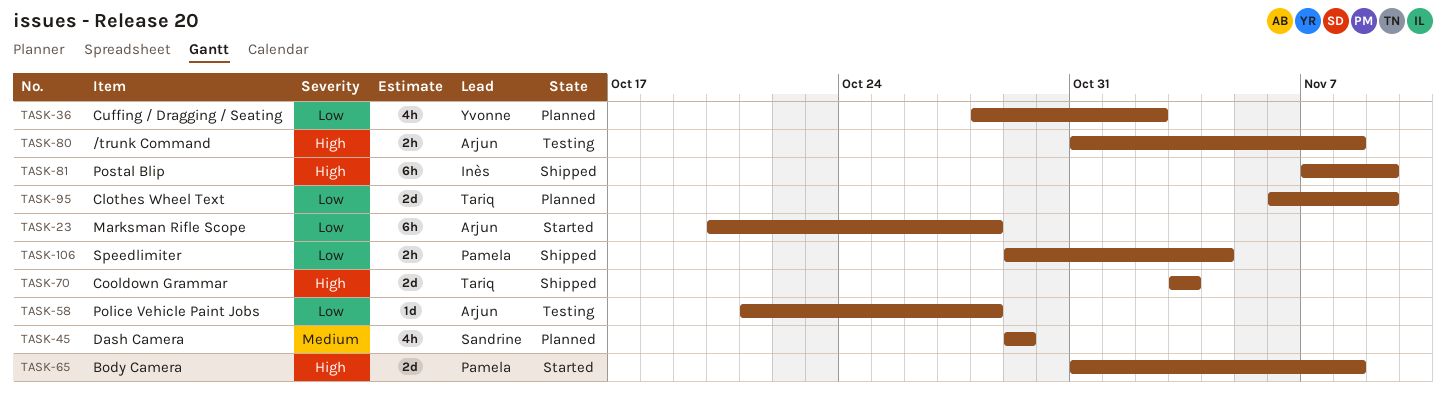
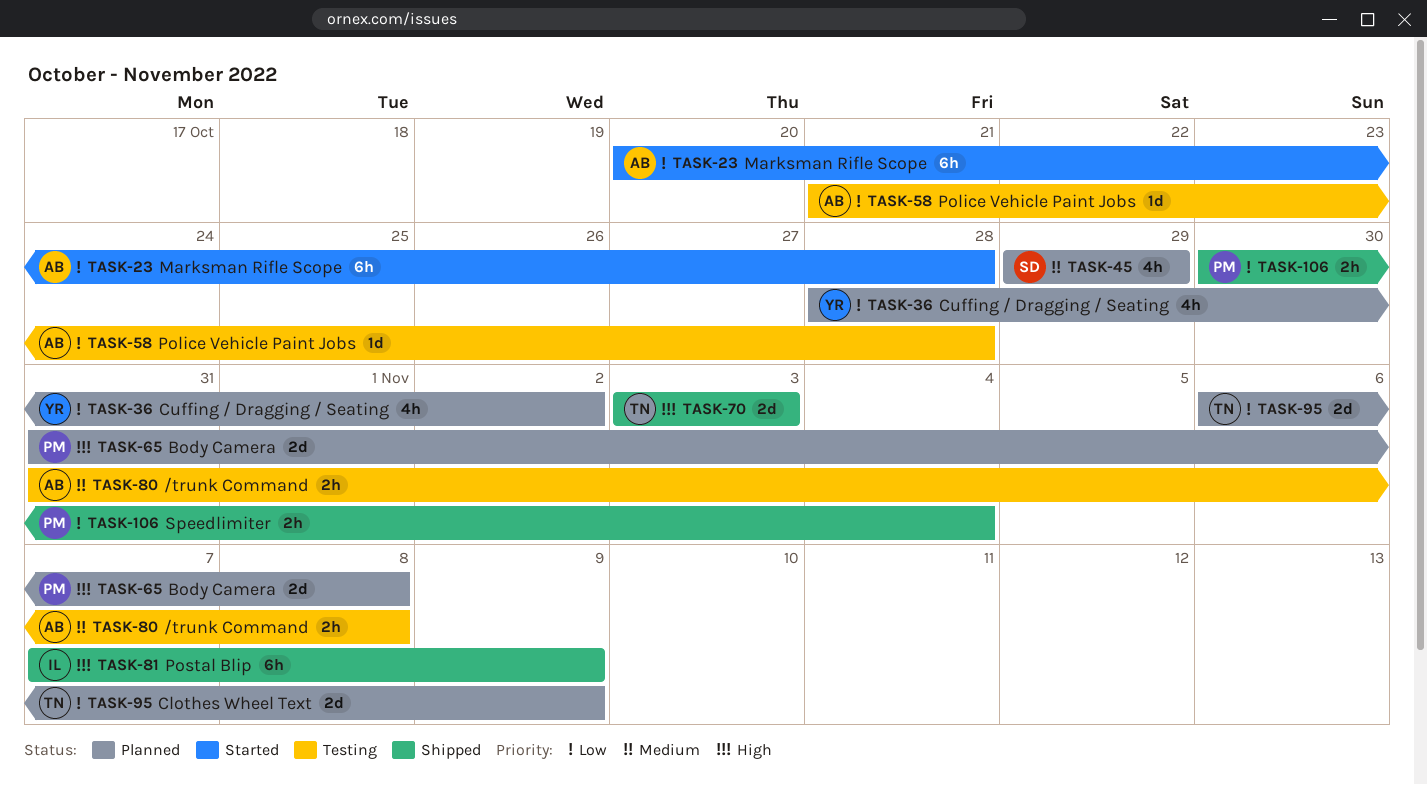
TASK-65, status: Started -> Planned
TASK-80, priority: High -> Medium
TASK-106, start: Oct 29 -> Oct 30

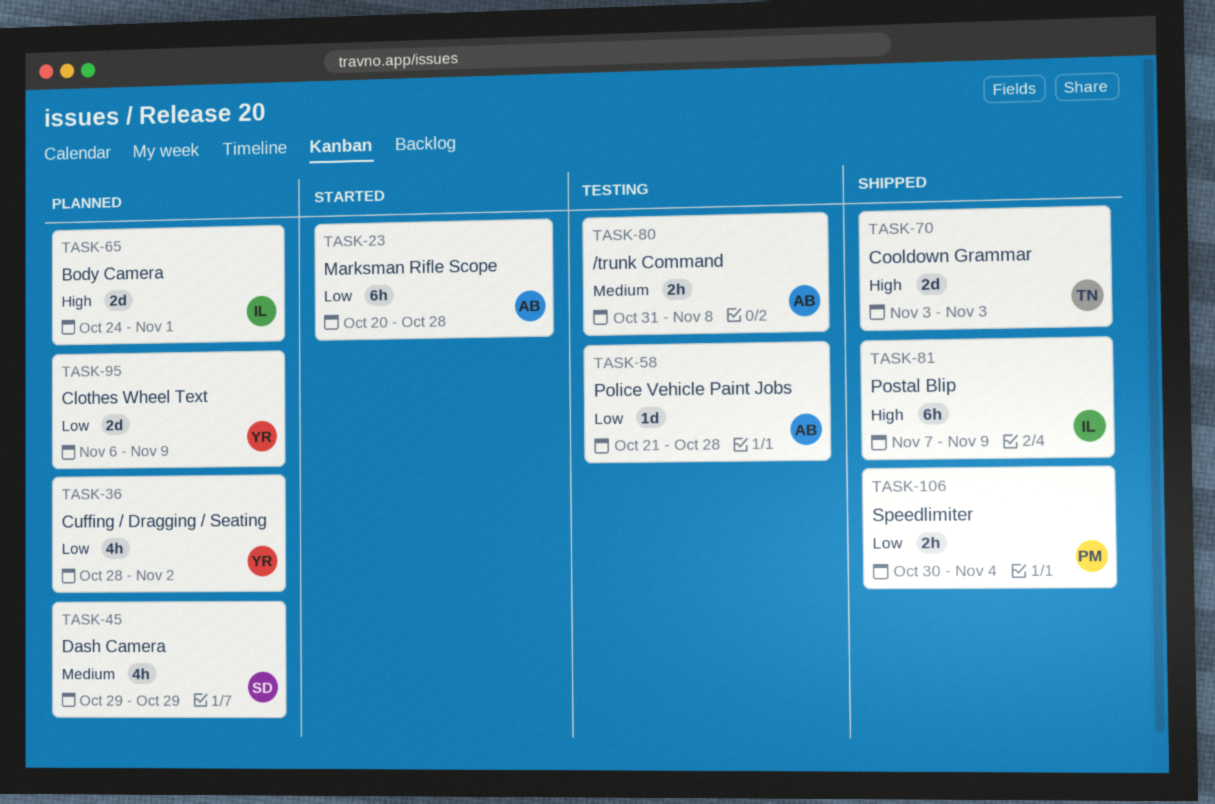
TASK-65, owner: PM -> IL
TASK-65, start: Oct 31 -> Oct 24
TASK-65, due: Nov 8 -> Nov 1
TASK-95, owner: TN -> YR

